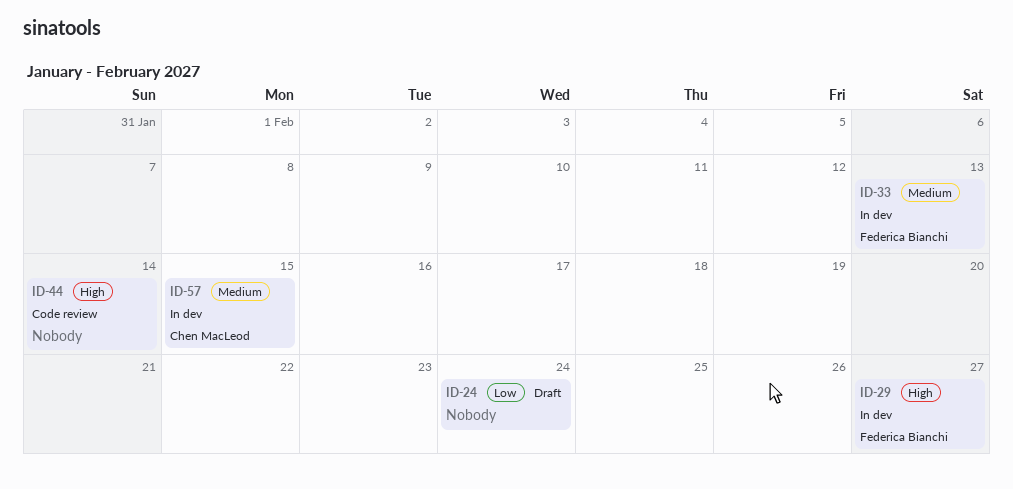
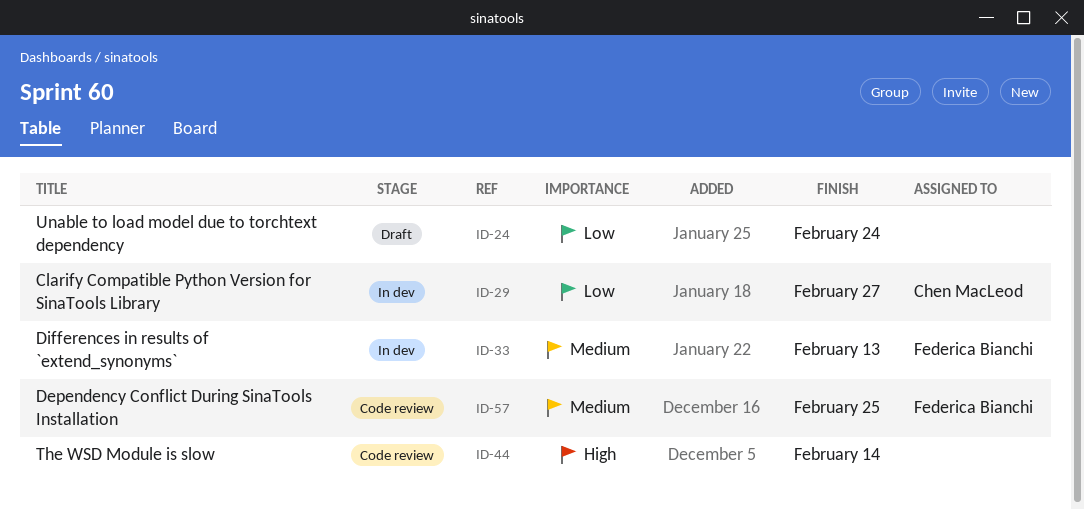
ID-29, owner: Federica Bianchi -> Chen MacLeod
ID-29, priority: High -> Low
ID-57, status: In dev -> Code review
ID-57, owner: Chen MacLeod -> Federica Bianchi
ID-57, due: Feb 15 -> Feb 25

